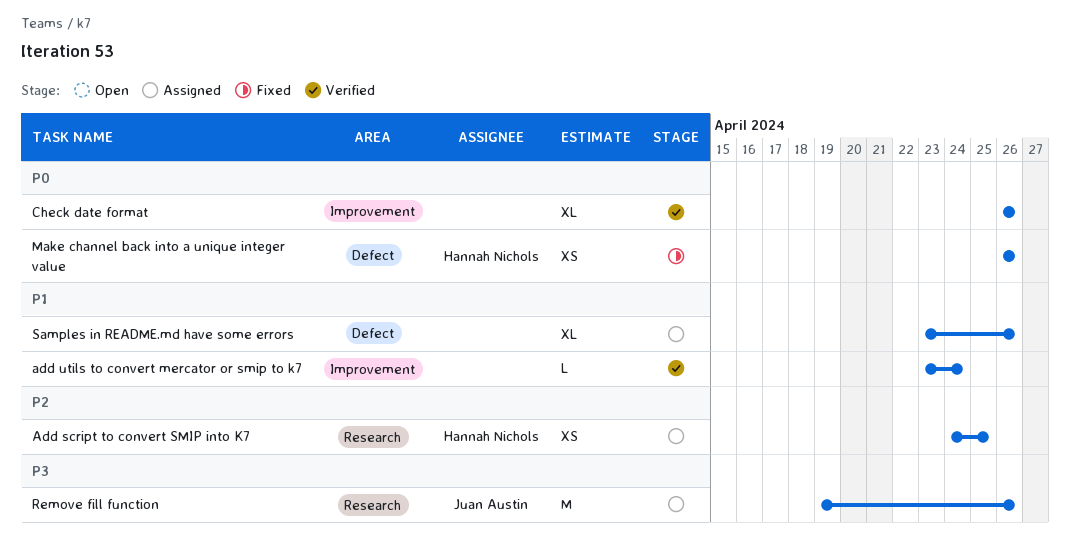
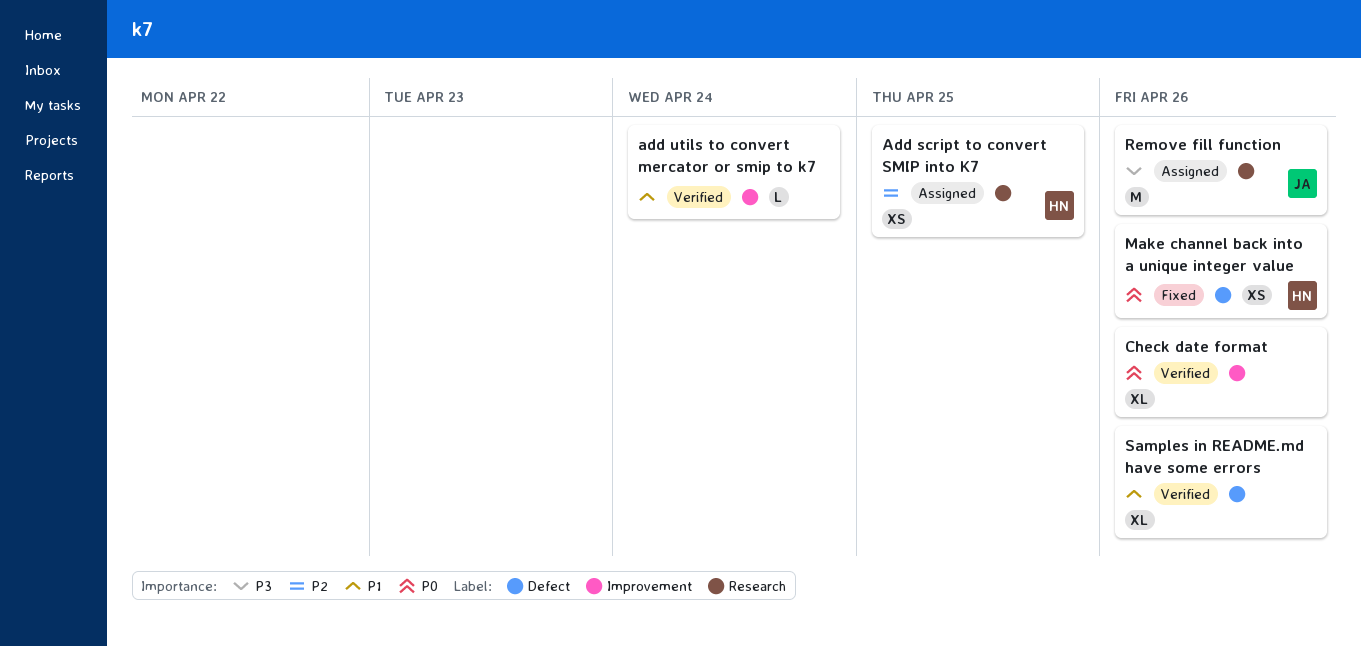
Samples in README.md have some errors, status: Assigned -> Verified

